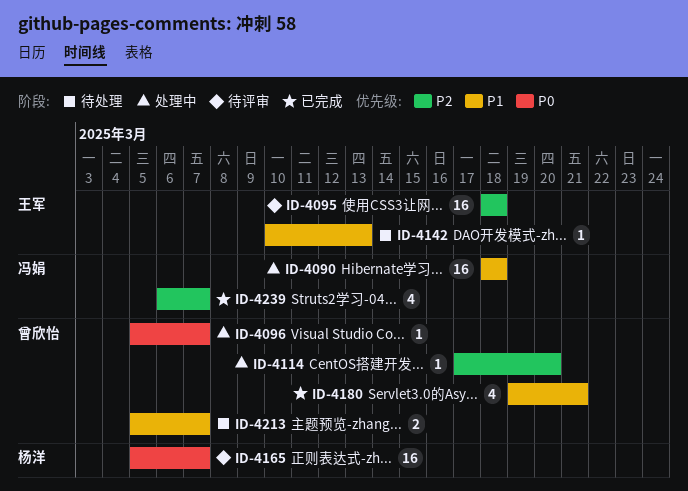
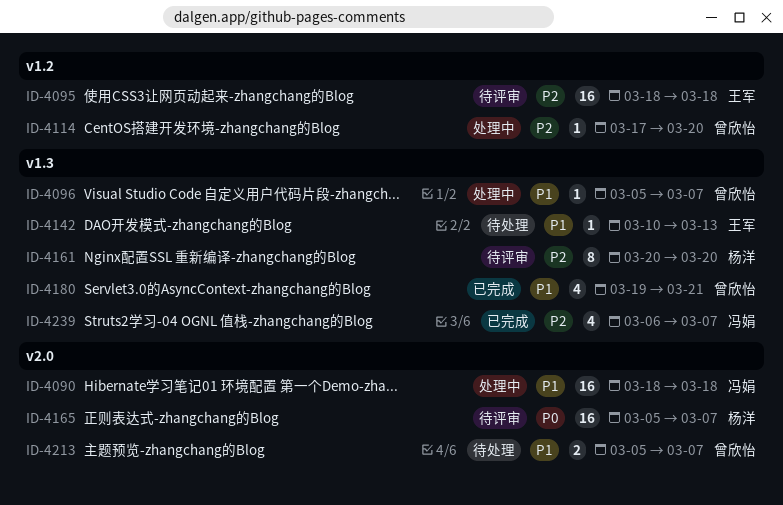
ID-4096, priority: P0 -> P1
ID-4161: none -> present

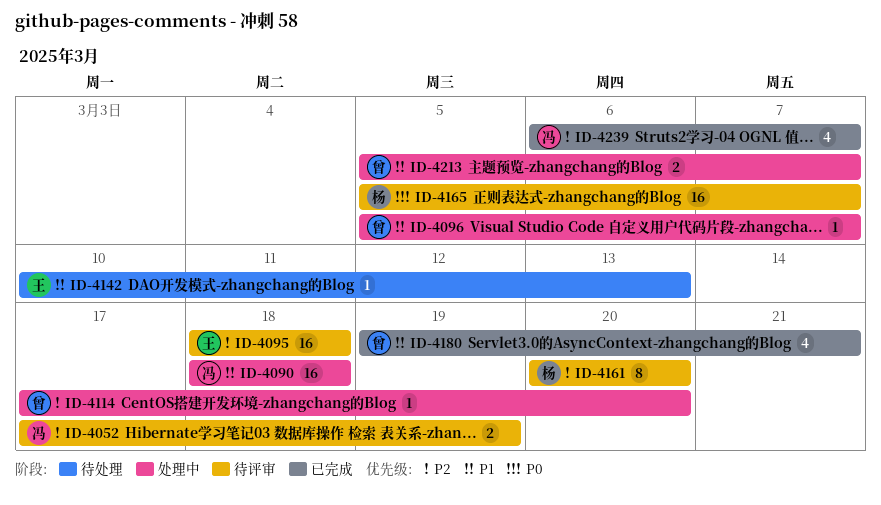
ID-4052: none -> present
ID-4213, status: 待处理 -> 处理中

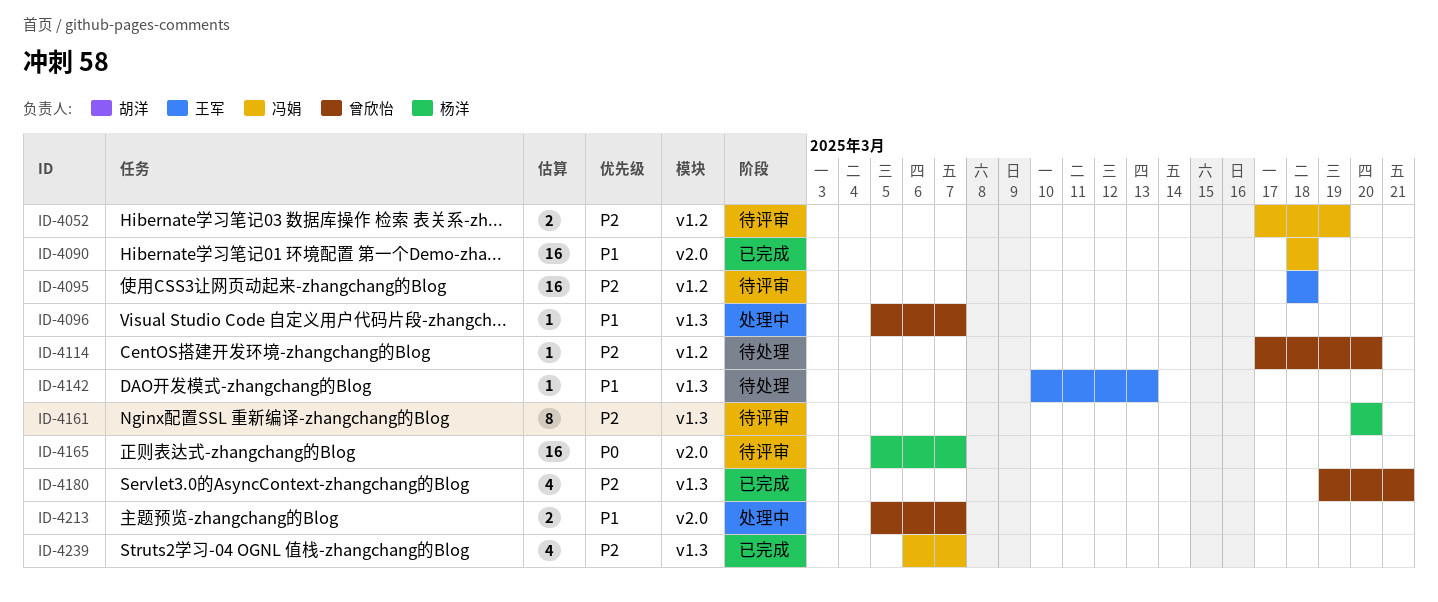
ID-4090, status: 处理中 -> 已完成
ID-4114, status: 处理中 -> 待处理
ID-4180, priority: P1 -> P2

